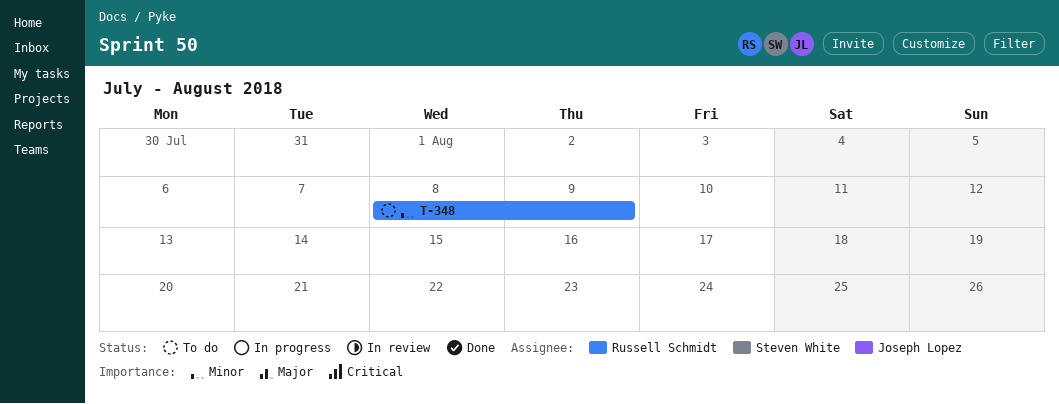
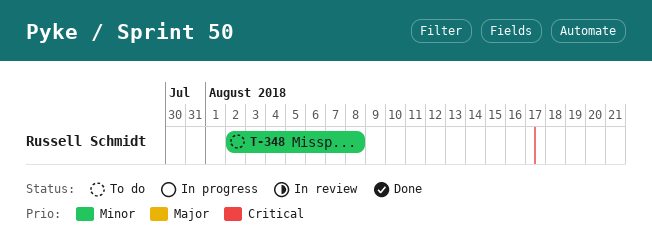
T-348, start: Aug 8 -> Aug 2
T-348, due: Aug 9 -> Aug 8

